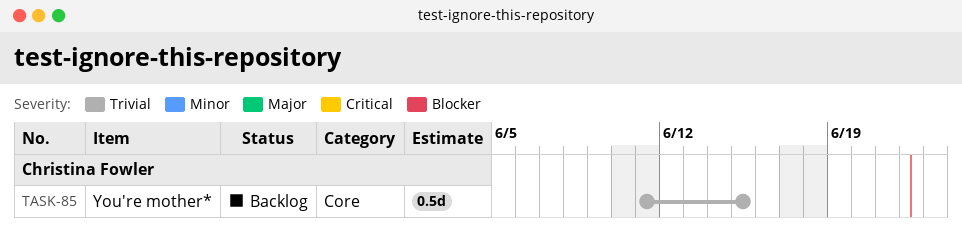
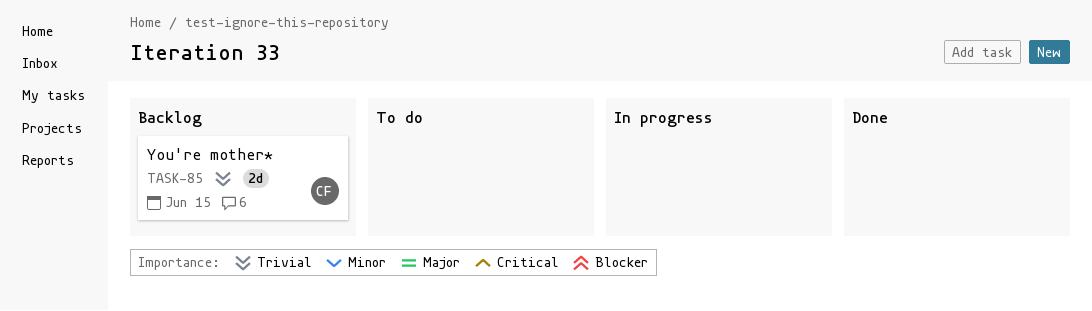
TASK-85, estimate: 0.5d -> 2d

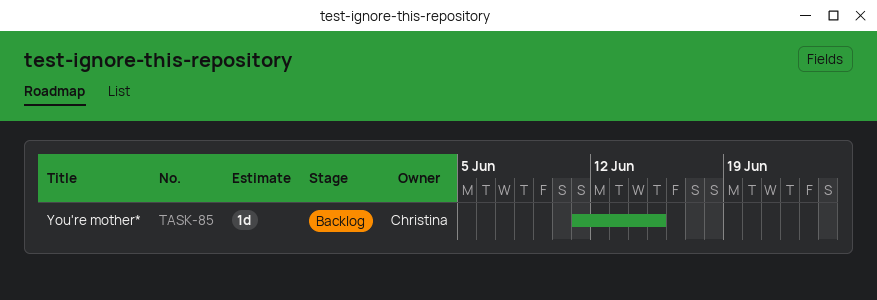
TASK-85, estimate: 2d -> 1d

